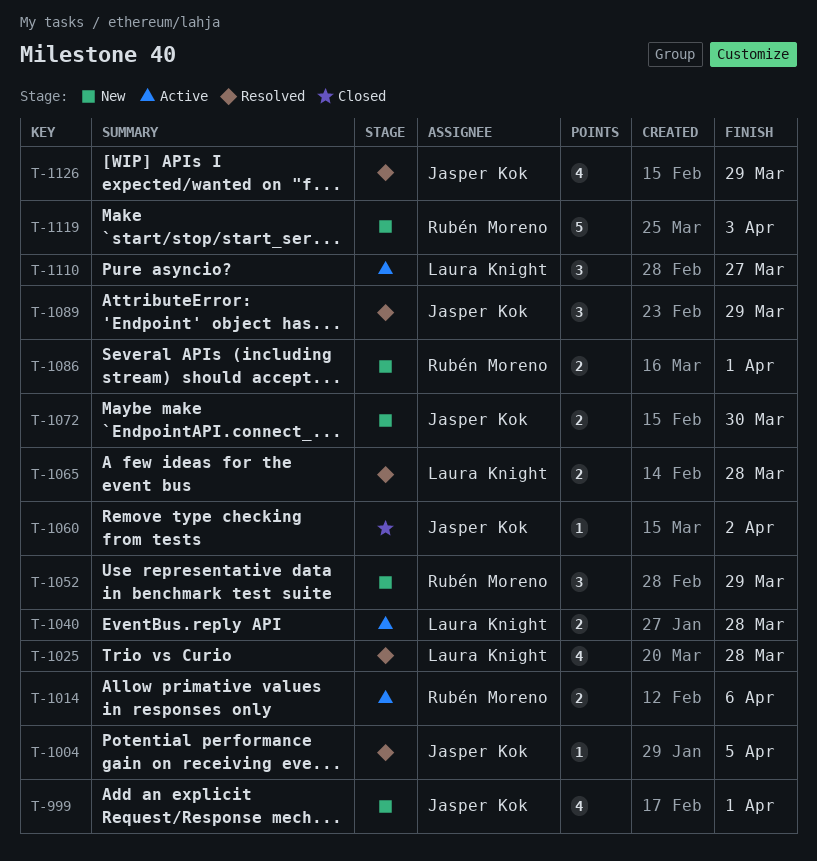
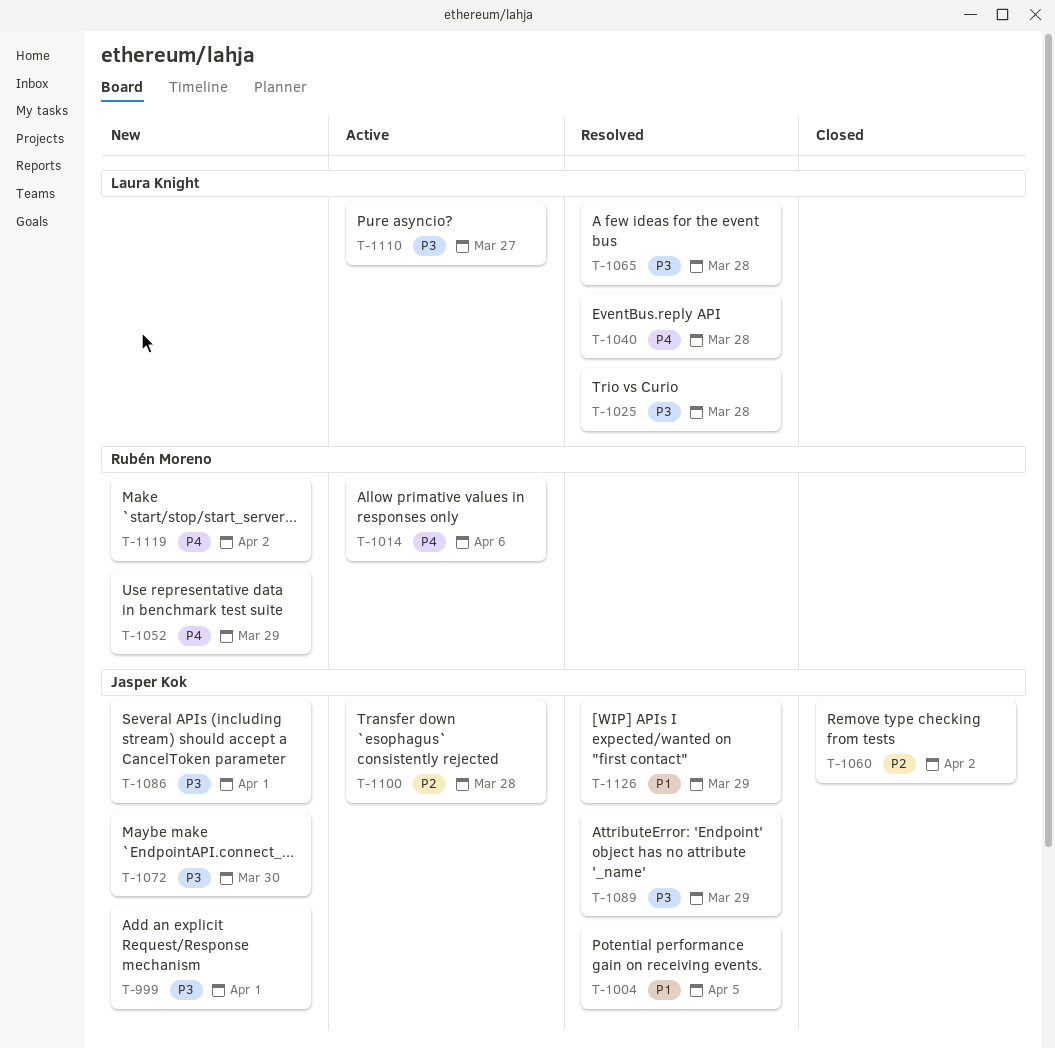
T-1040, status: Active -> Resolved
T-1086, owner: Rubén Moreno -> Jasper Kok
T-1100: none -> present
T-1119, due: Apr 3 -> Apr 2

